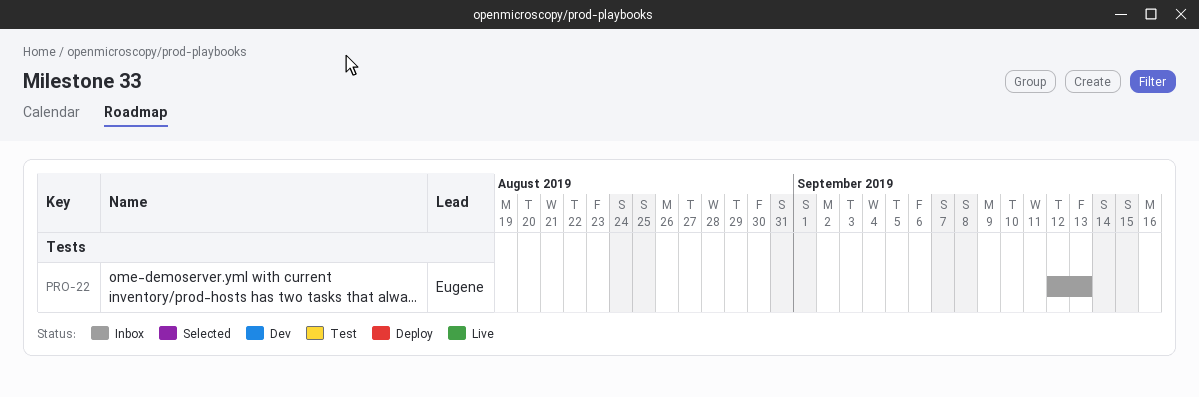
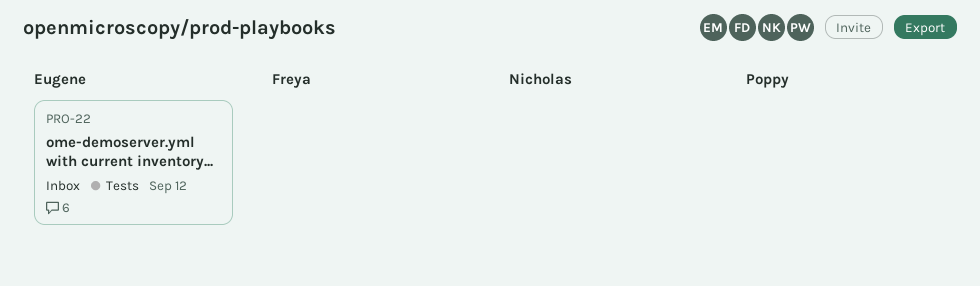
PRO-22, due: Sep 13 -> Sep 12

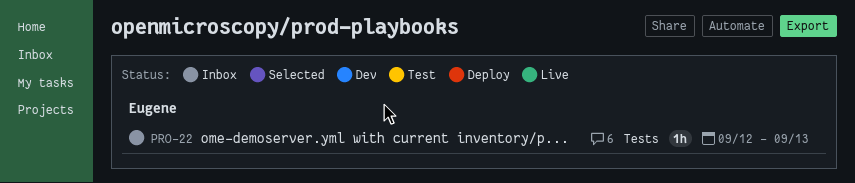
PRO-22, due: Sep 12 -> Sep 13

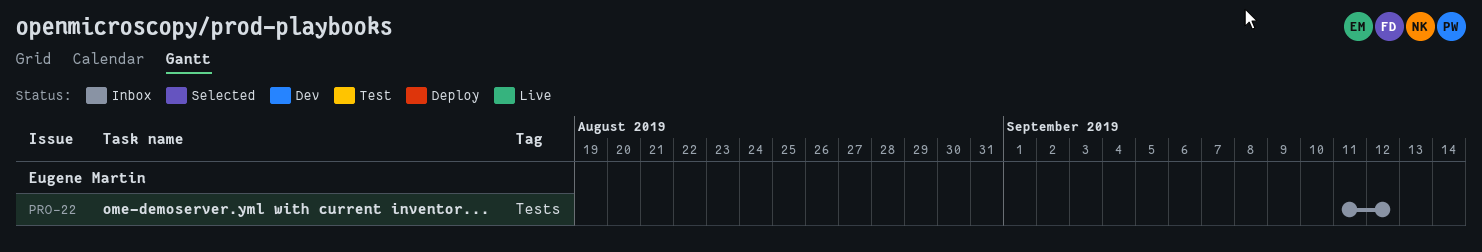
PRO-22, start: Sep 12 -> Sep 11
PRO-22, due: Sep 13 -> Sep 12

